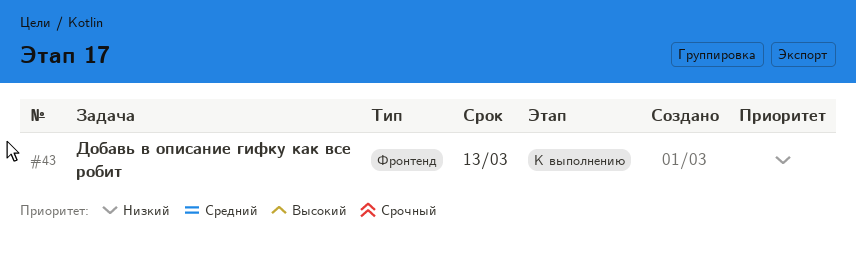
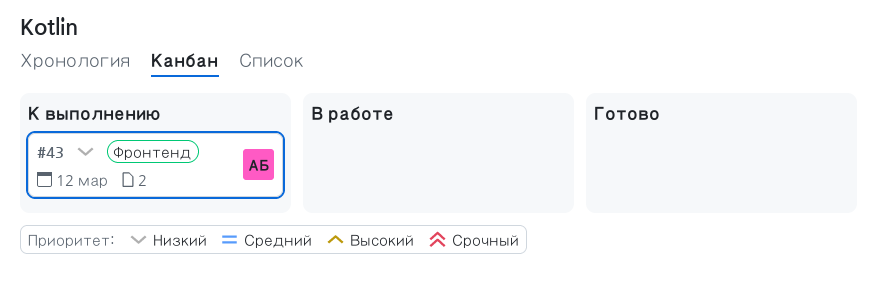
#43, due: Mar 13 -> Mar 12

